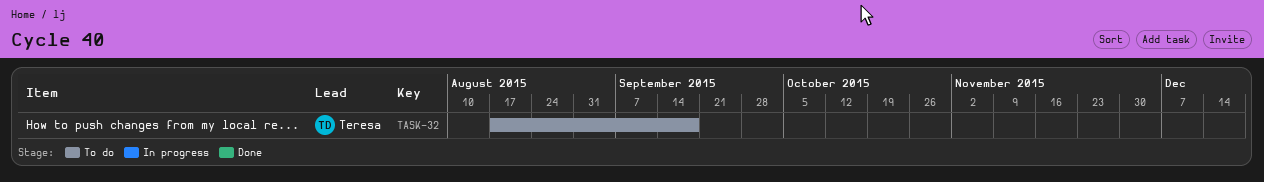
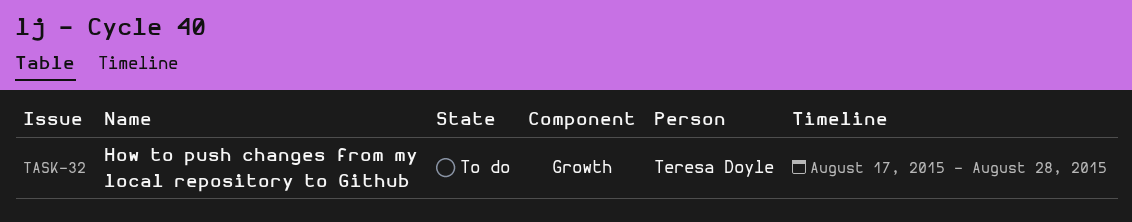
TASK-32, due: Sep 18 -> Aug 28

